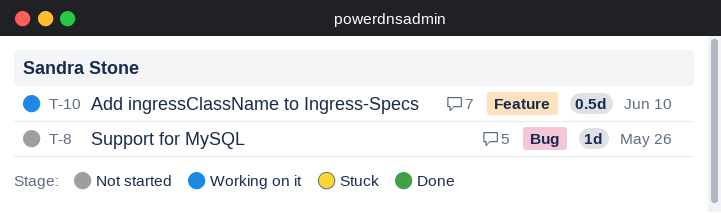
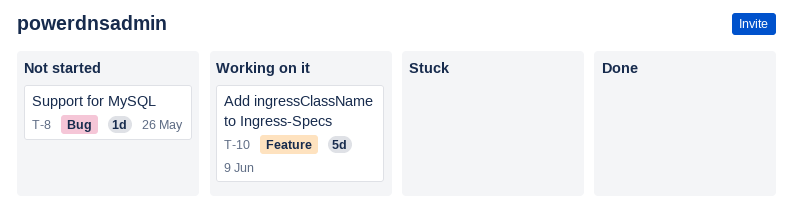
T-10, estimate: 0.5d -> 5d
T-10, due: Jun 10 -> Jun 9

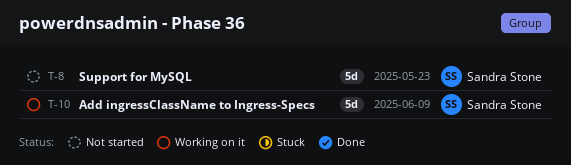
T-8, estimate: 1d -> 5d
T-8, due: May 26 -> May 23

